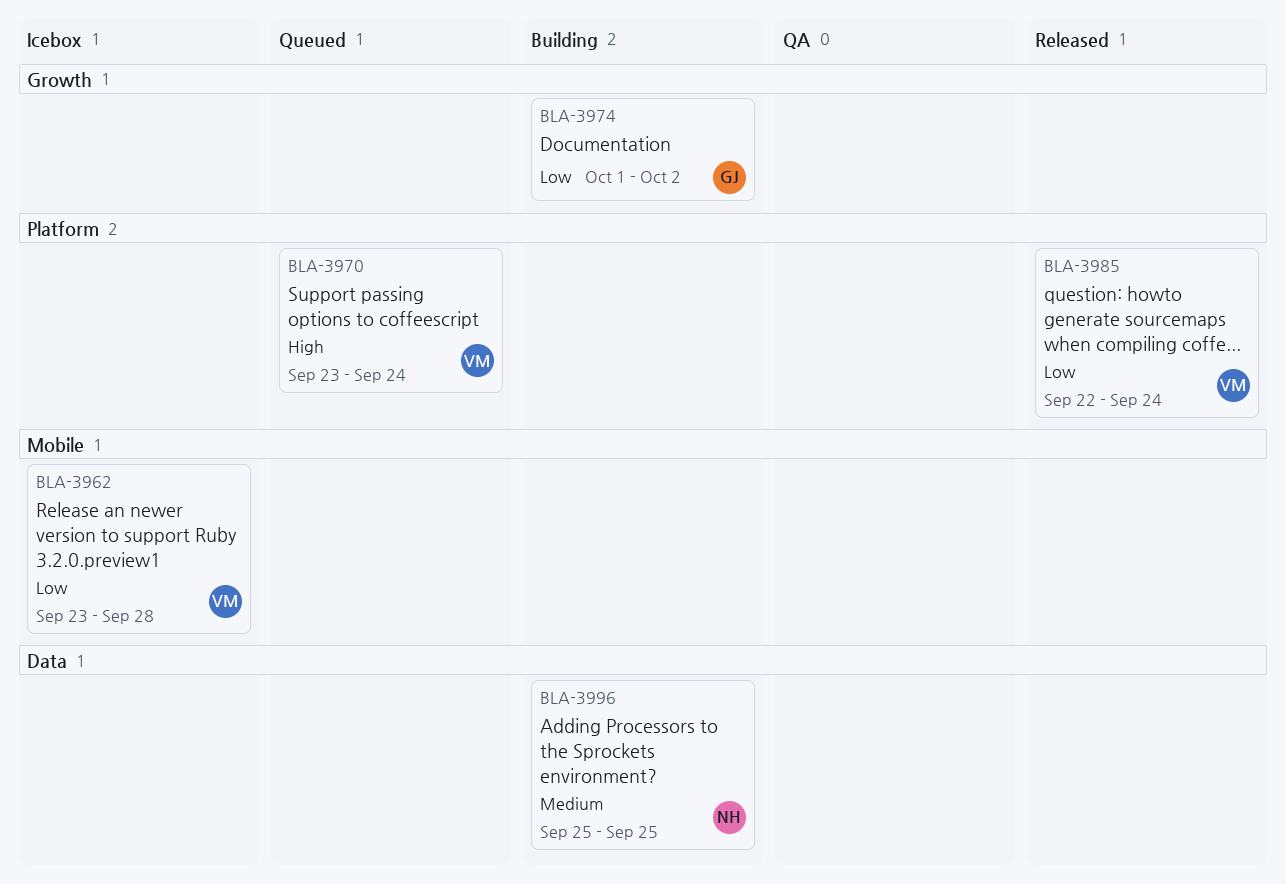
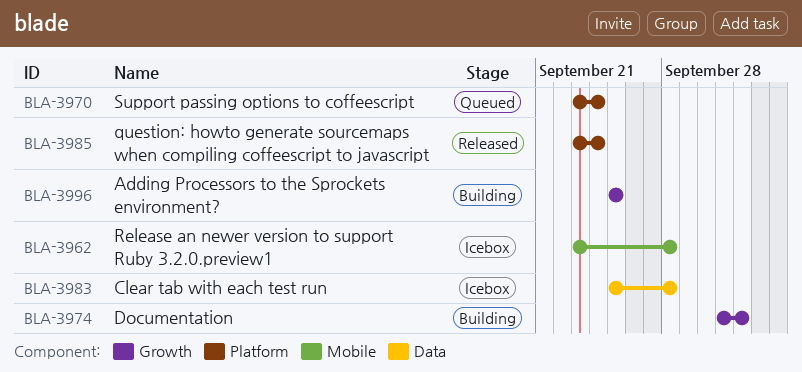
BLA-3983: none -> present
BLA-3985, start: Sep 22 -> Sep 23
BLA-3996, label: Data -> Growth

